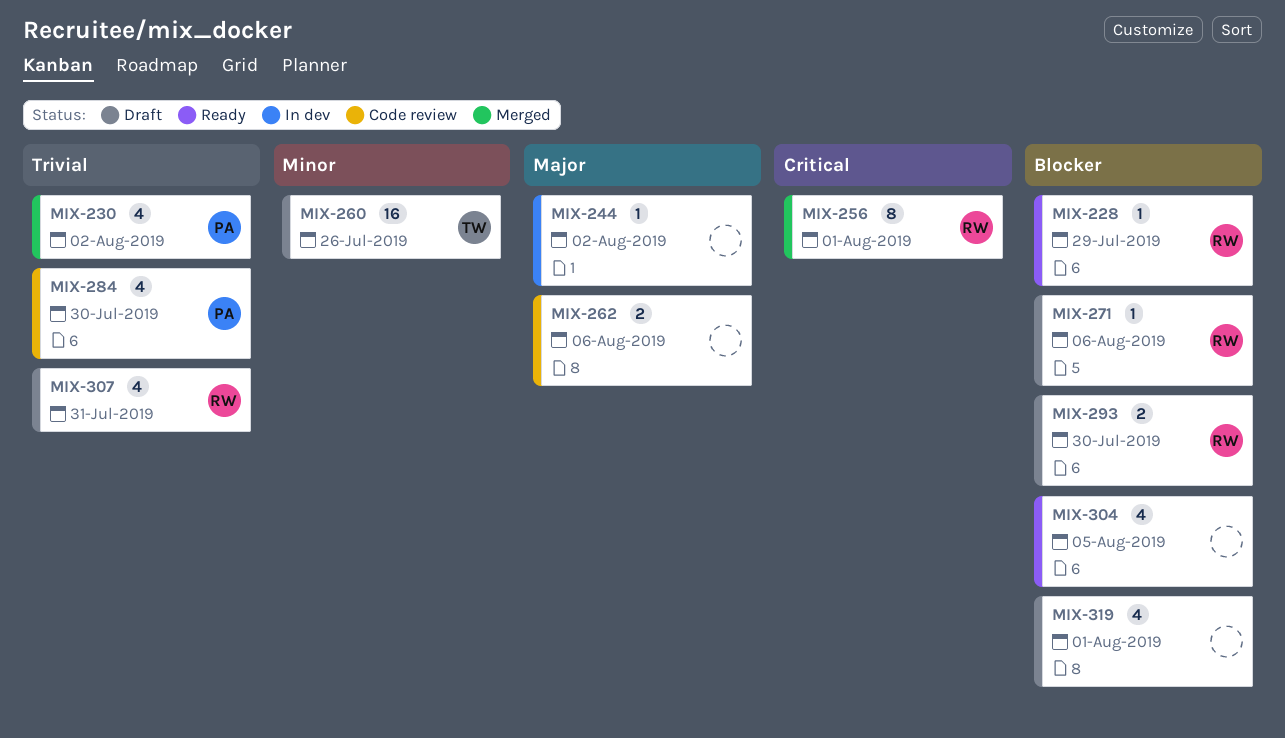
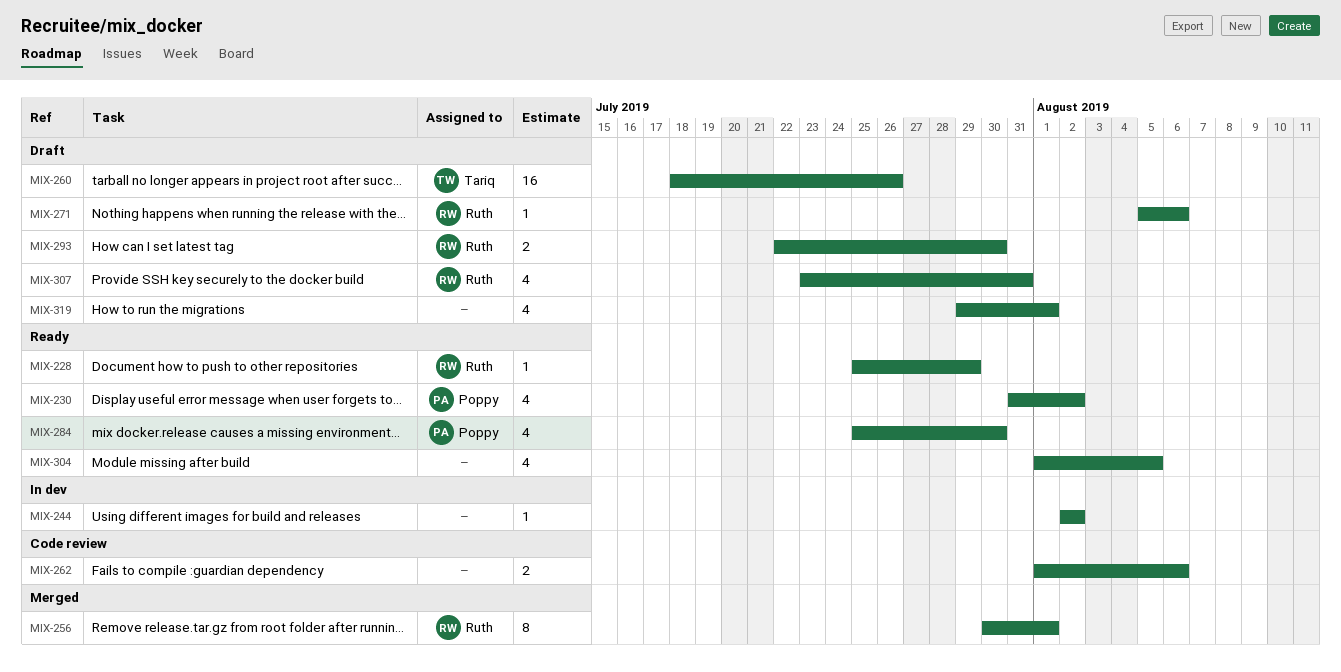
MIX-230, status: Merged -> Ready
MIX-284, status: Code review -> Ready

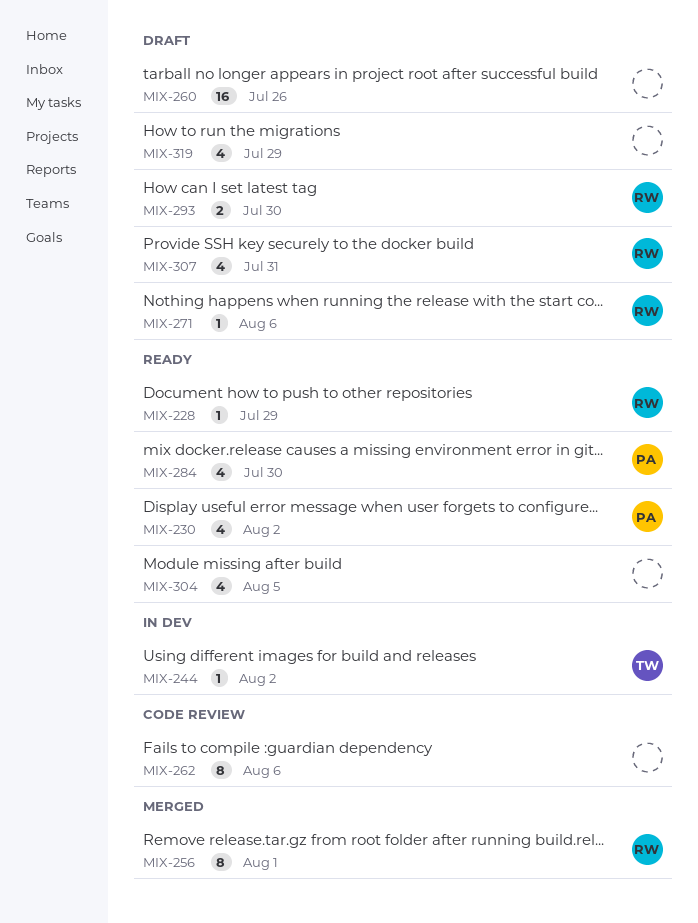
MIX-244, owner: none -> Tariq
MIX-260, owner: Tariq -> none
MIX-262, estimate: 2 -> 8
MIX-319, due: Aug 1 -> Jul 29

